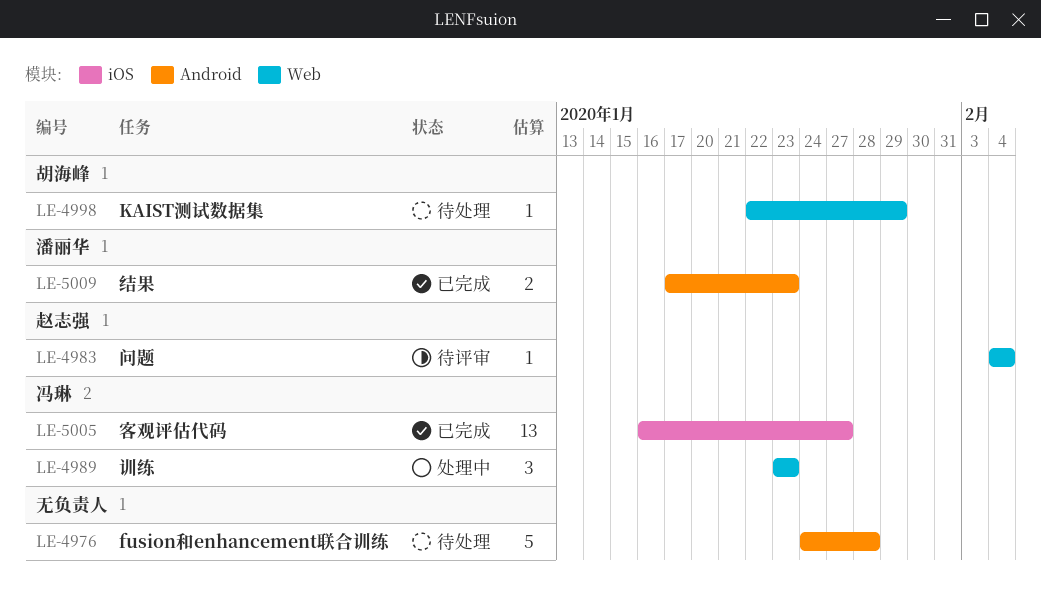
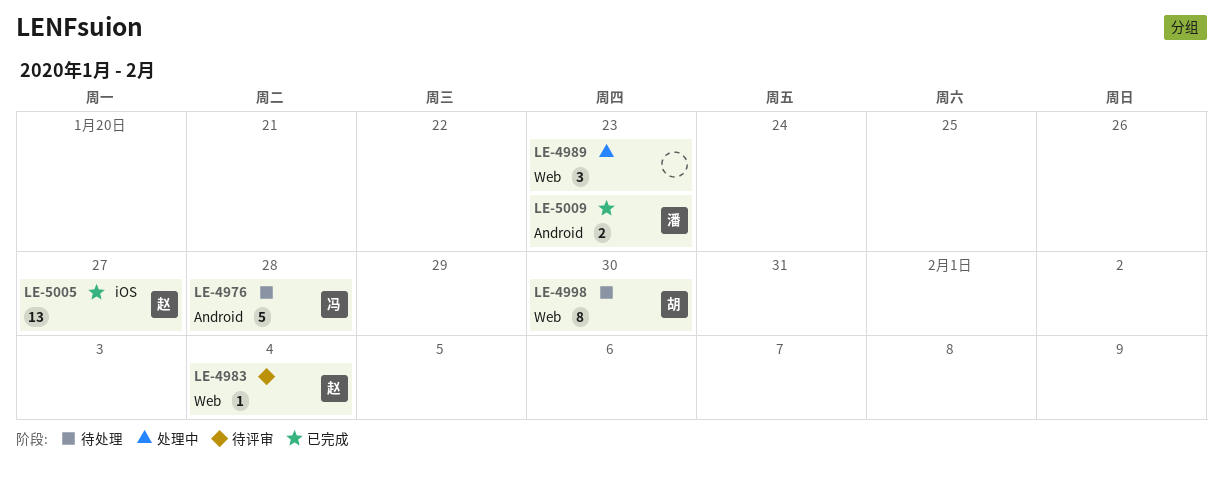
LE-4976, owner: none -> 冯琳
LE-4989, owner: 冯琳 -> none
LE-4998, estimate: 1 -> 8
LE-4998, due: Jan 29 -> Jan 30
LE-5005, owner: 冯琳 -> 赵志强

